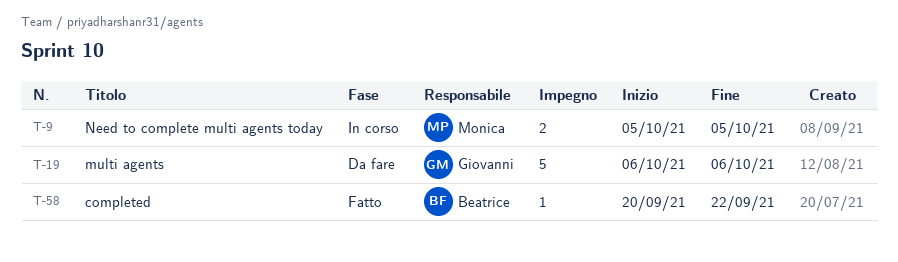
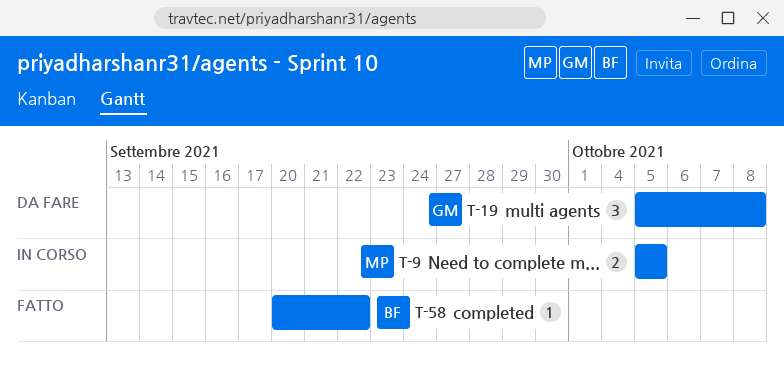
T-19, estimate: 5 -> 3
T-19, start: Oct 6 -> Oct 5
T-19, due: Oct 6 -> Oct 8

